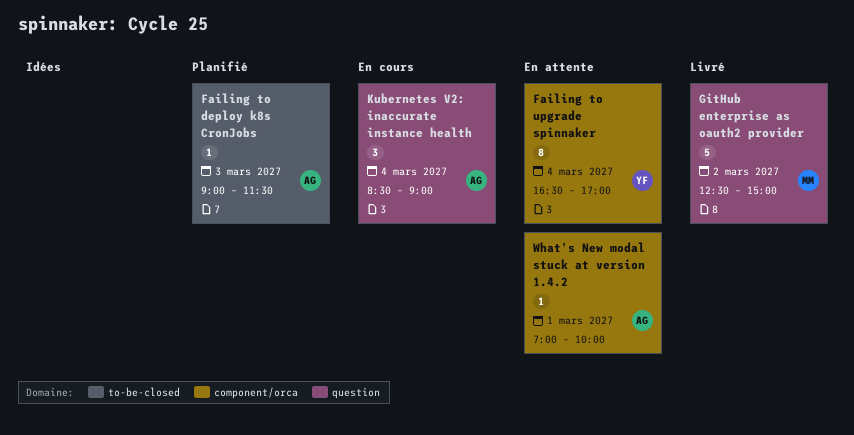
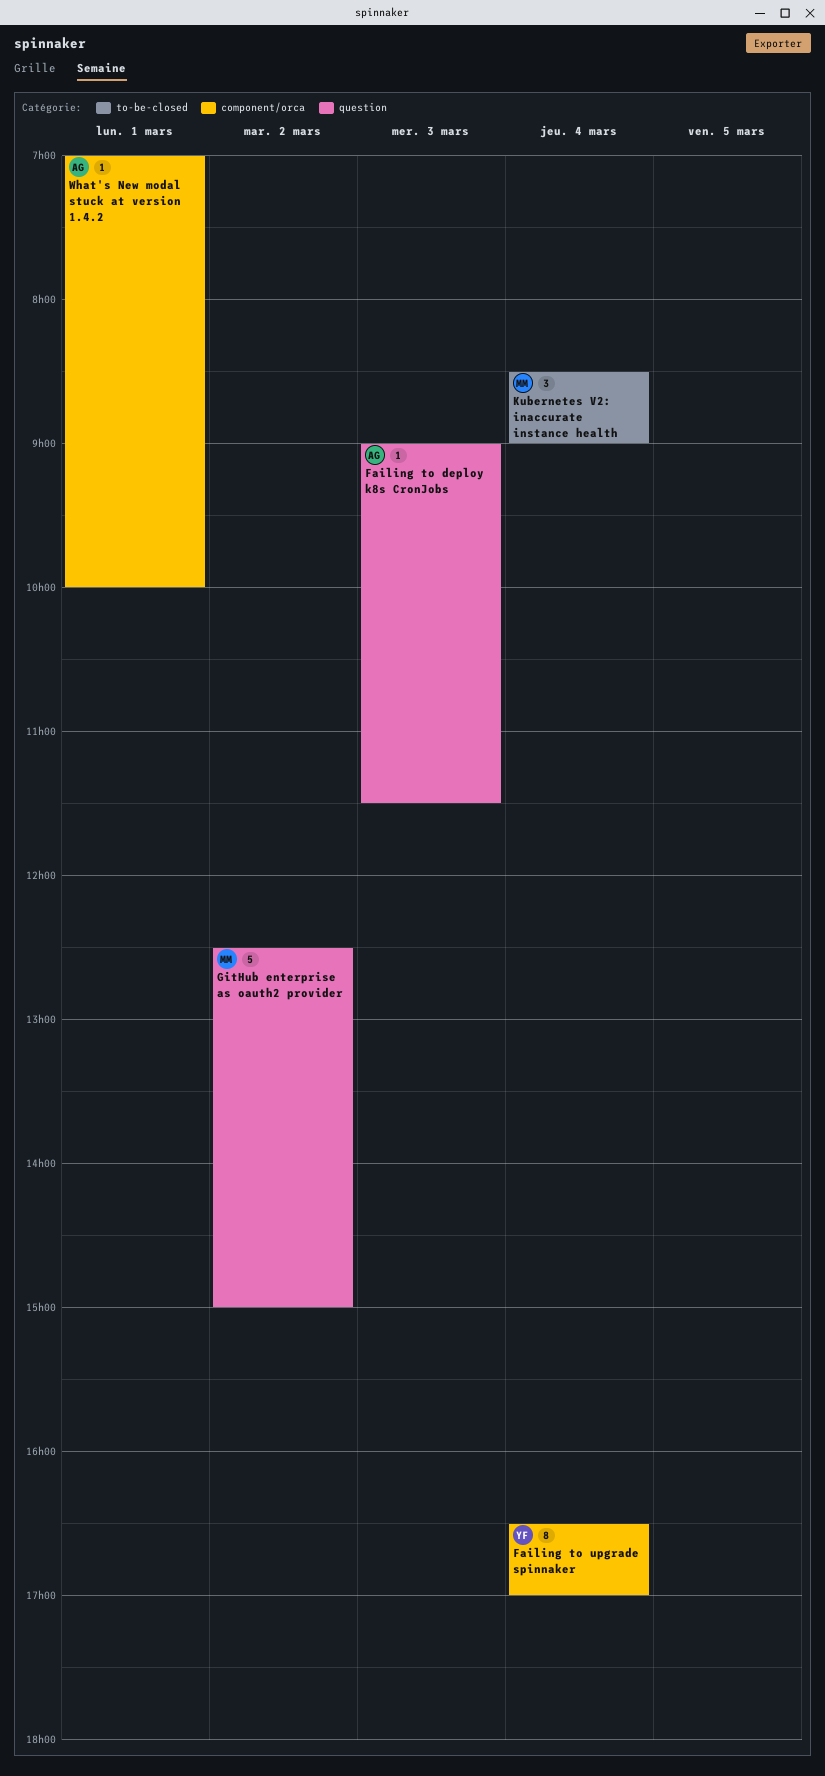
Failing to deploy k8s CronJobs, label: to-be-closed -> question
Kubernetes V2: inaccurate instance health, owner: AG -> MM
Kubernetes V2: inaccurate instance health, label: question -> to-be-closed

